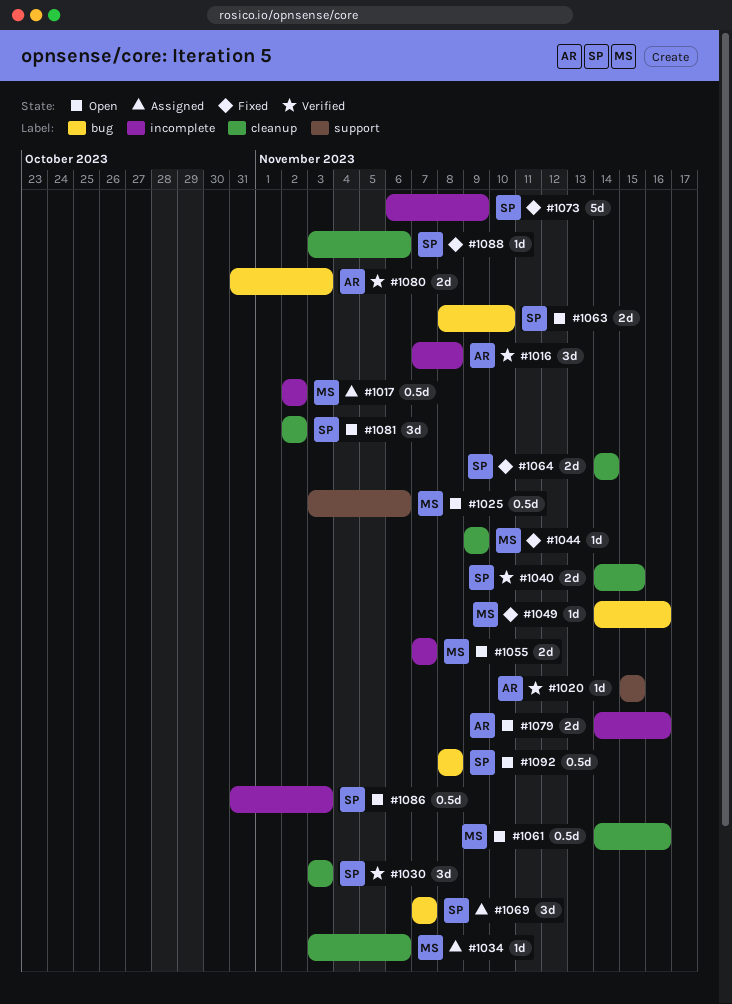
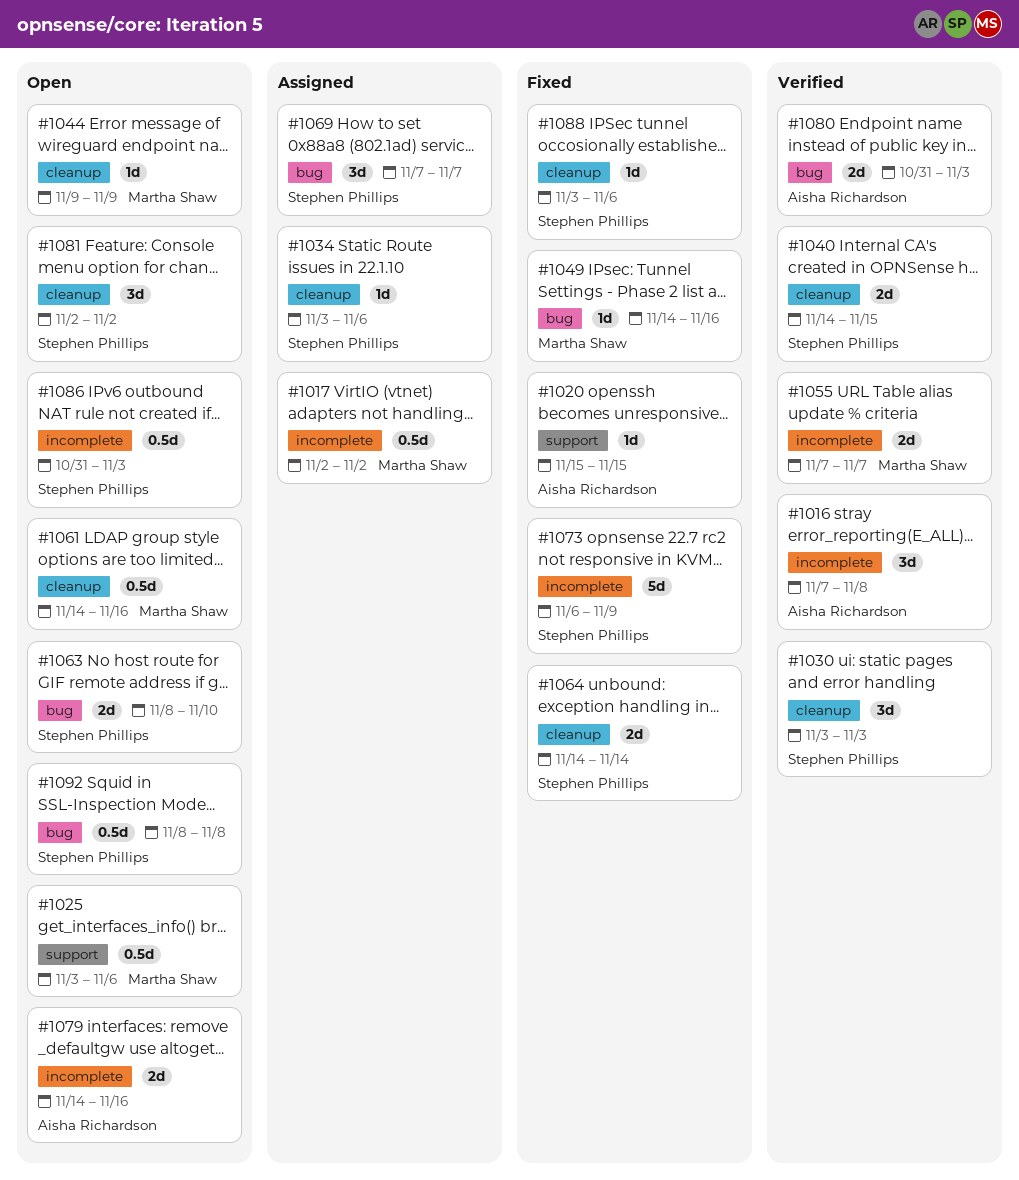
#1020, status: Verified -> Fixed
#1034, owner: Martha Shaw -> Stephen Phillips
#1044, status: Fixed -> Open
#1055, status: Open -> Verified

